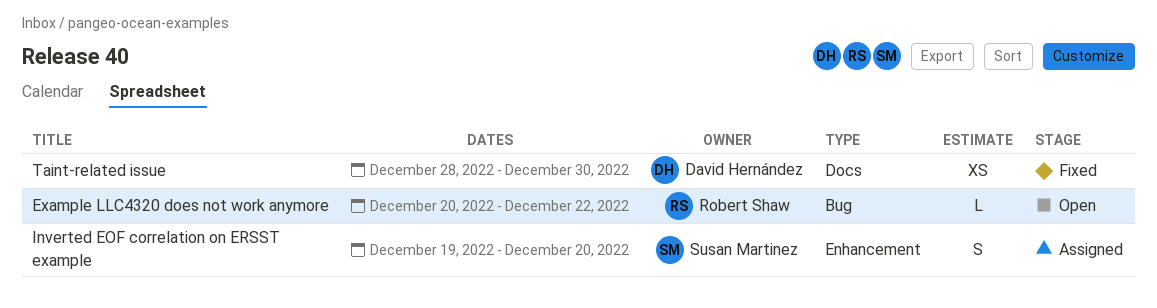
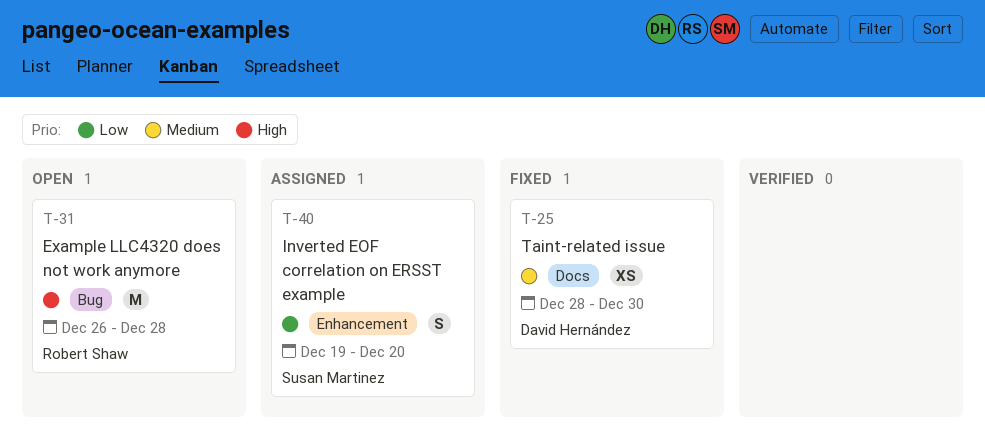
Example LLC4320 does not work anymore, estimate: L -> M
Example LLC4320 does not work anymore, start: Dec 20 -> Dec 26
Example LLC4320 does not work anymore, due: Dec 22 -> Dec 28

